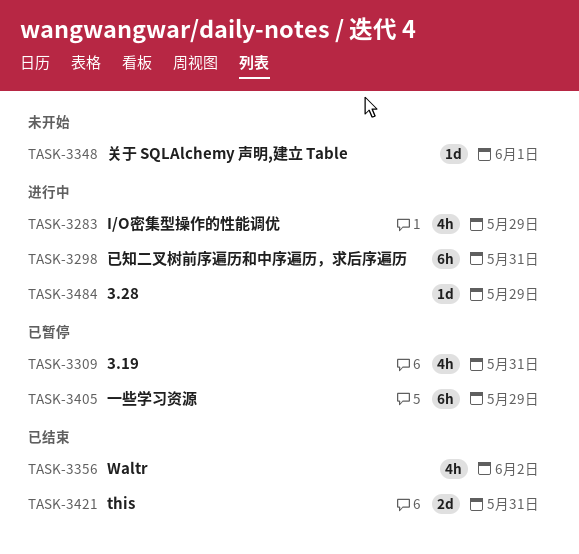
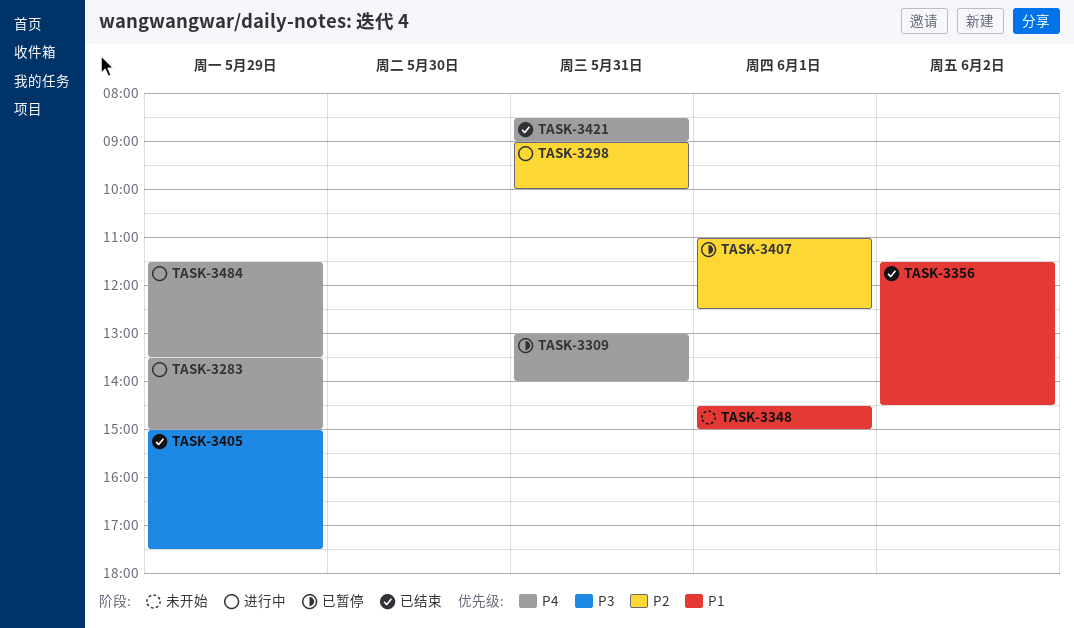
TASK-3405, status: 已暂停 -> 已结束
TASK-3407: none -> present

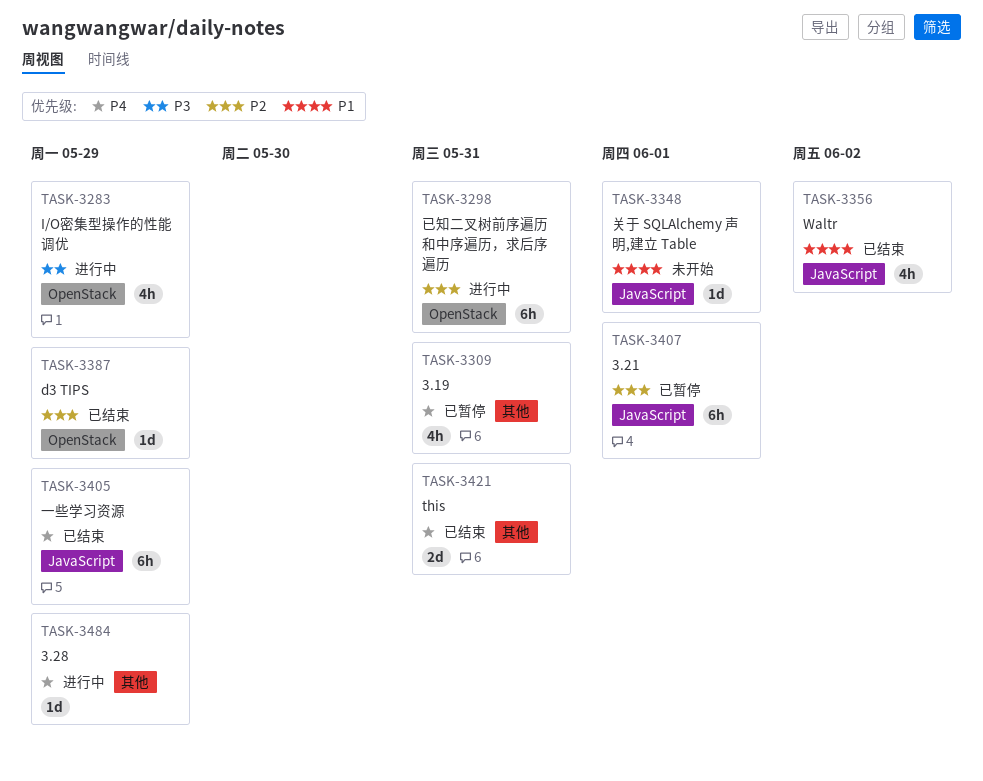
TASK-3283, priority: P4 -> P3
TASK-3387: none -> present
TASK-3405, priority: P3 -> P4

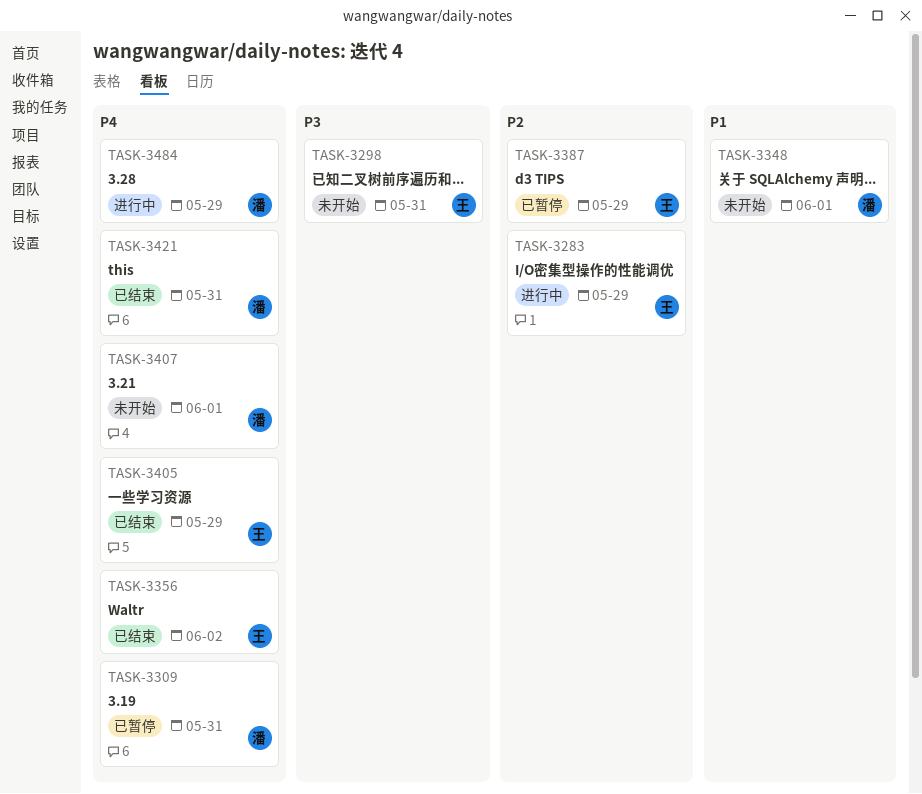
TASK-3283, priority: P3 -> P2
TASK-3298, status: 进行中 -> 未开始
TASK-3298, priority: P2 -> P3
TASK-3356, priority: P1 -> P4
TASK-3387, status: 已结束 -> 已暂停
TASK-3407, status: 已暂停 -> 未开始
TASK-3407, priority: P2 -> P4

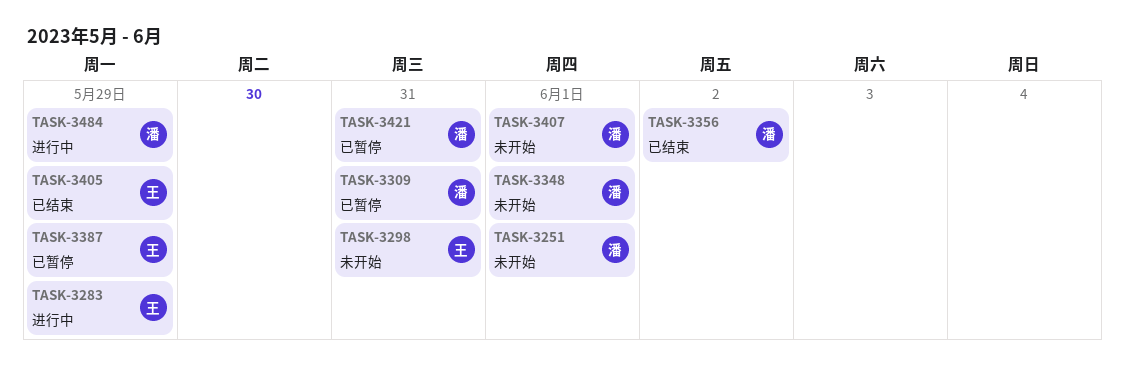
TASK-3251: none -> present
TASK-3356, owner: 王 -> 潘
TASK-3421, status: 已结束 -> 已暂停

